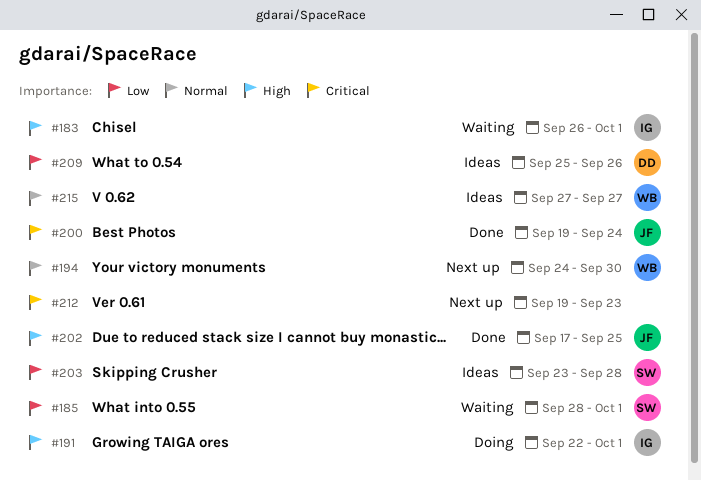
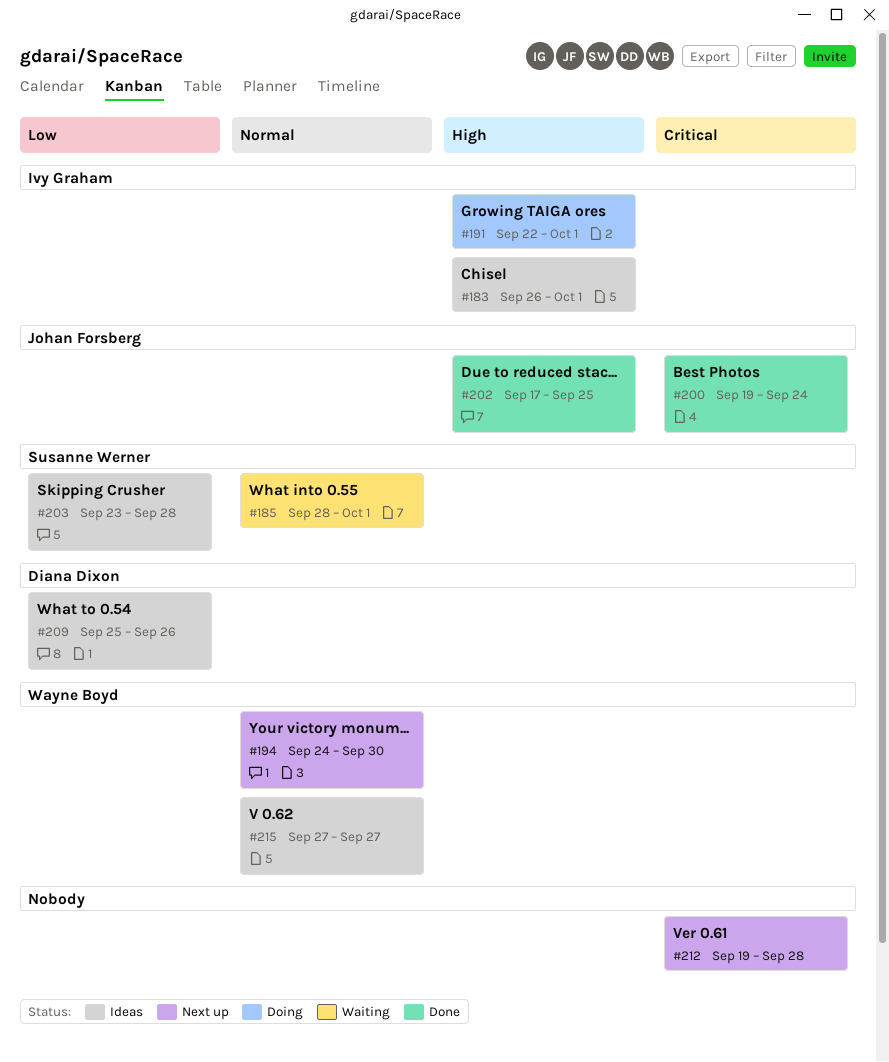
#183, status: Waiting -> Ideas
#185, priority: Low -> Normal
#212, due: Sep 23 -> Sep 28

